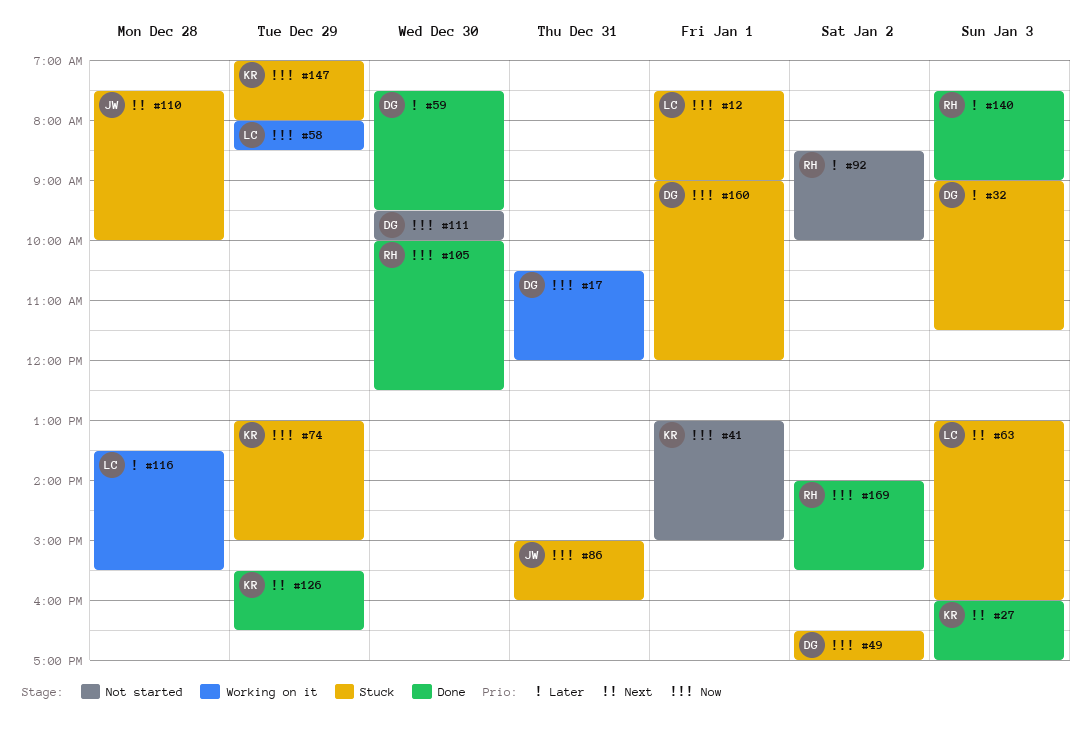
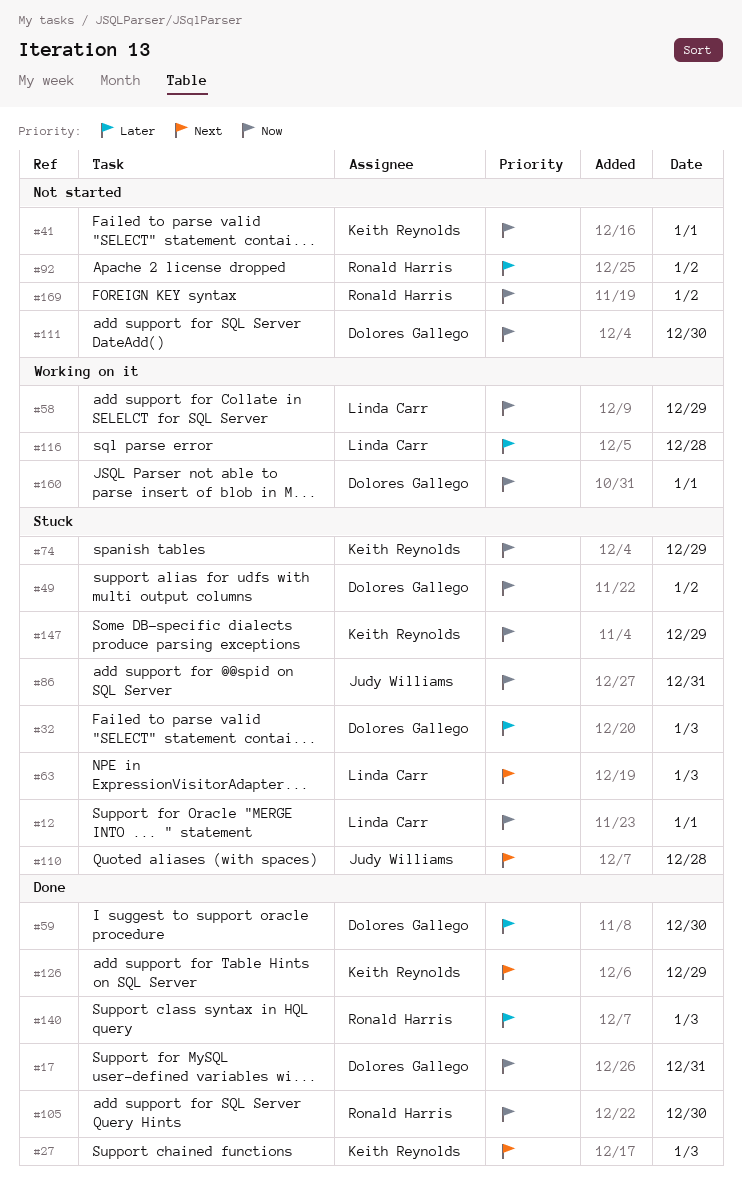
#17, status: Working on it -> Done
#160, status: Stuck -> Working on it
#169, status: Done -> Not started

